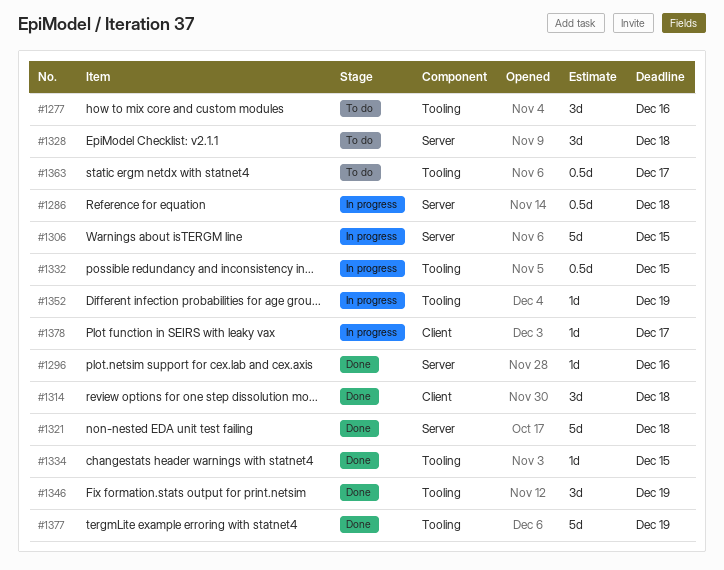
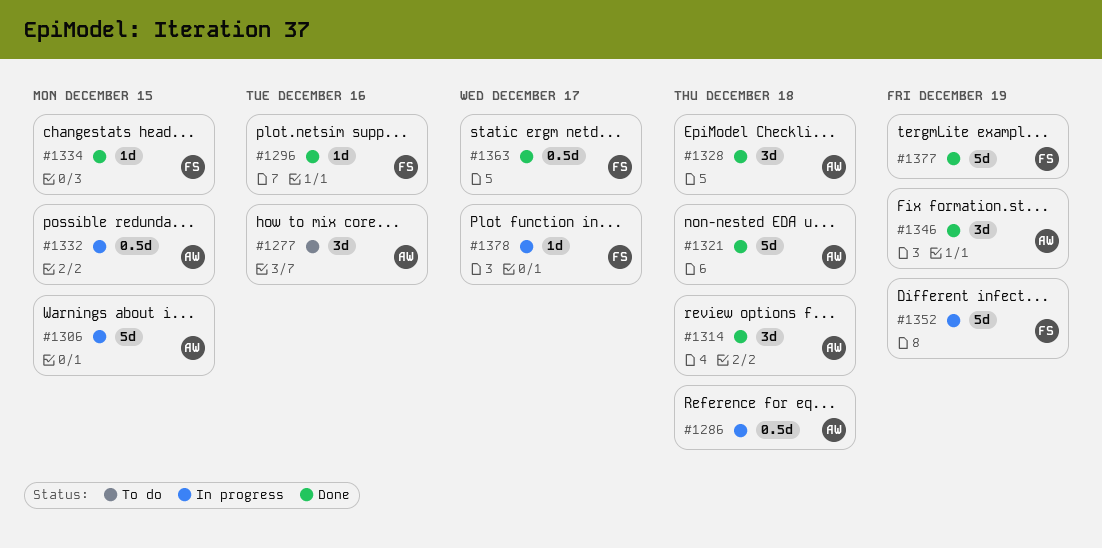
#1328, status: To do -> Done
#1352, estimate: 1d -> 5d
#1363, status: To do -> Done

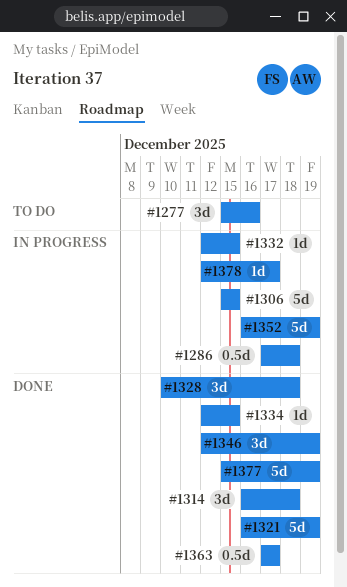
#1296: present -> none
#1321, due: Dec 18 -> Dec 19
#1332, estimate: 0.5d -> 1d

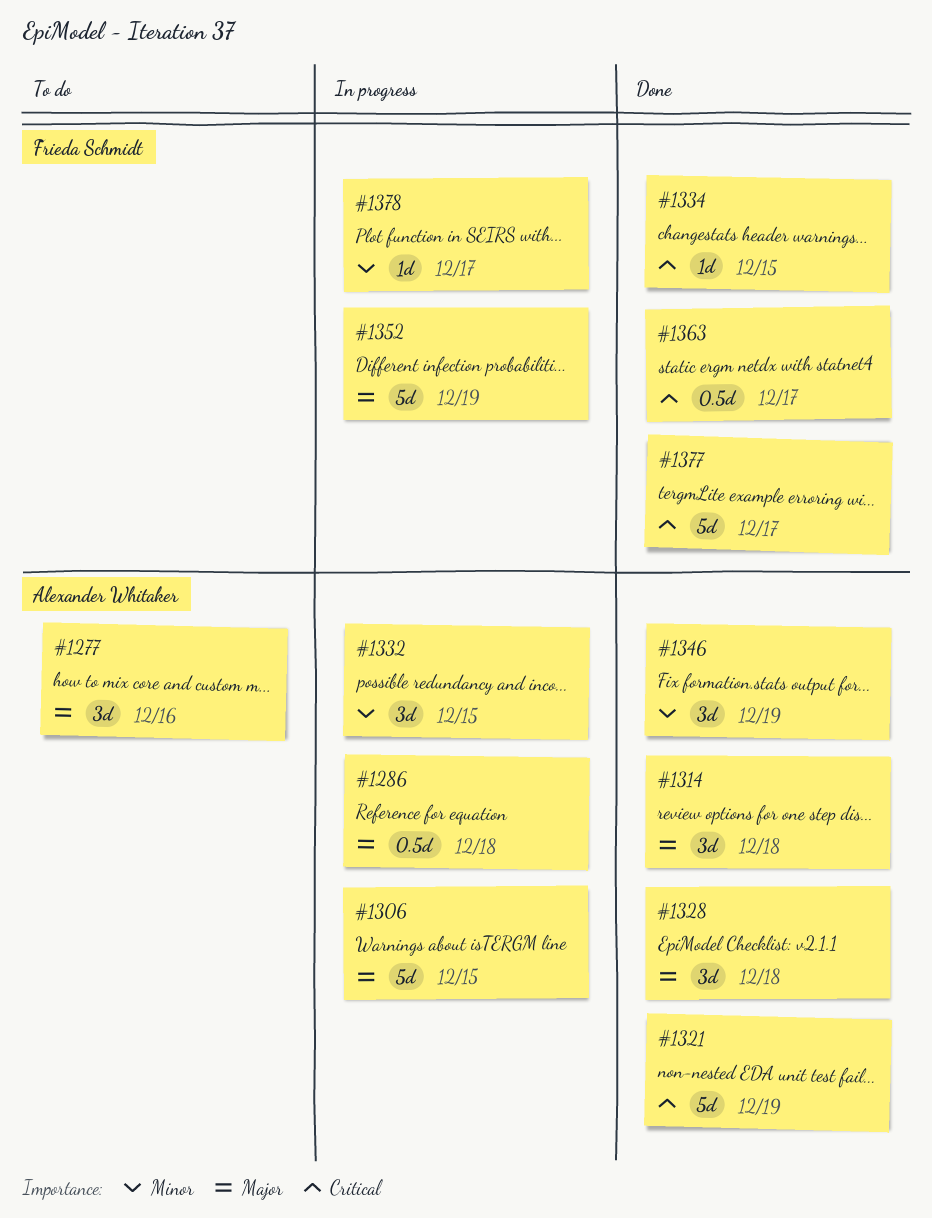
#1332, estimate: 1d -> 3d
#1377, due: Dec 19 -> Dec 17

